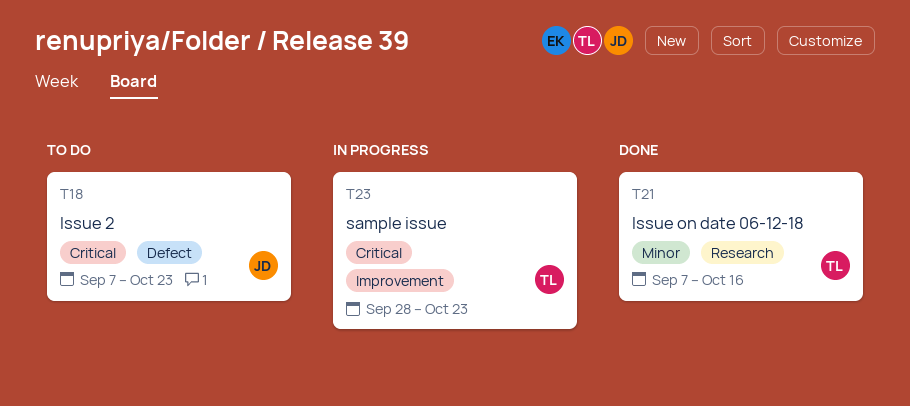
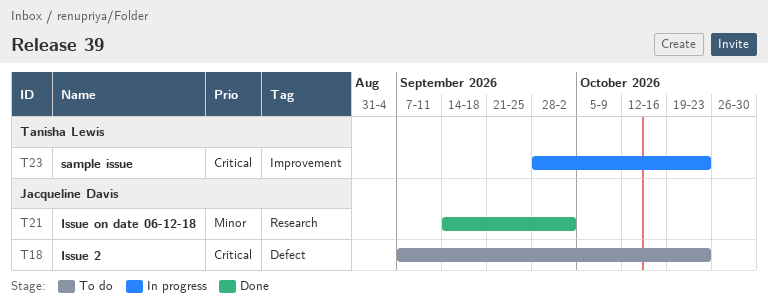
T21, owner: Tanisha Lewis -> Jacqueline Davis
T21, start: Sep 7 -> Sep 14
T21, due: Oct 16 -> Oct 2

